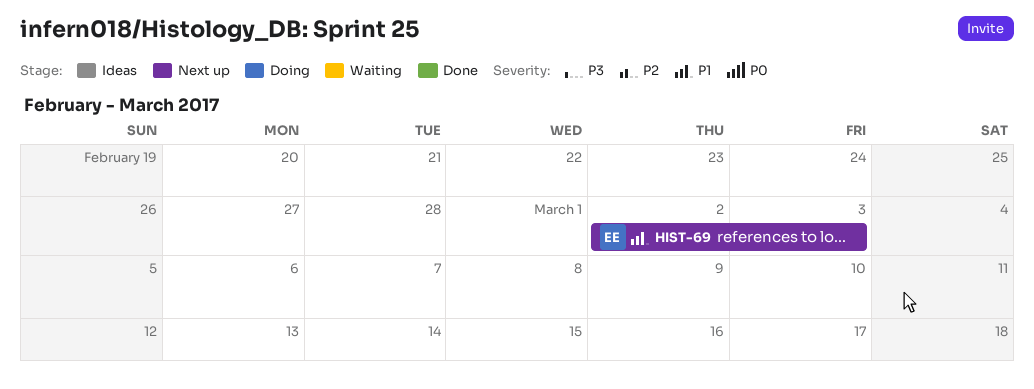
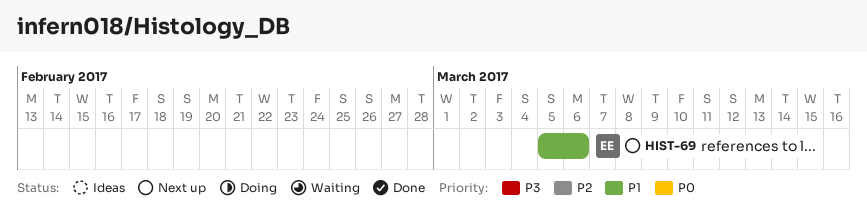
HIST-69, start: Mar 2 -> Mar 5
HIST-69, due: Mar 3 -> Mar 6

